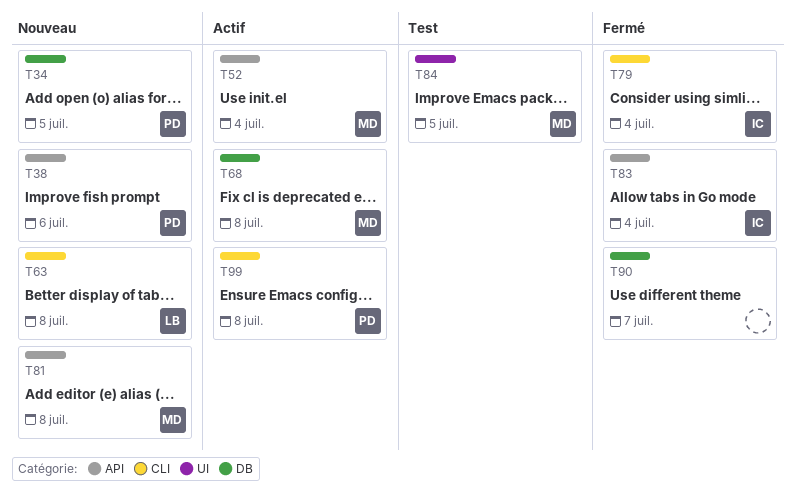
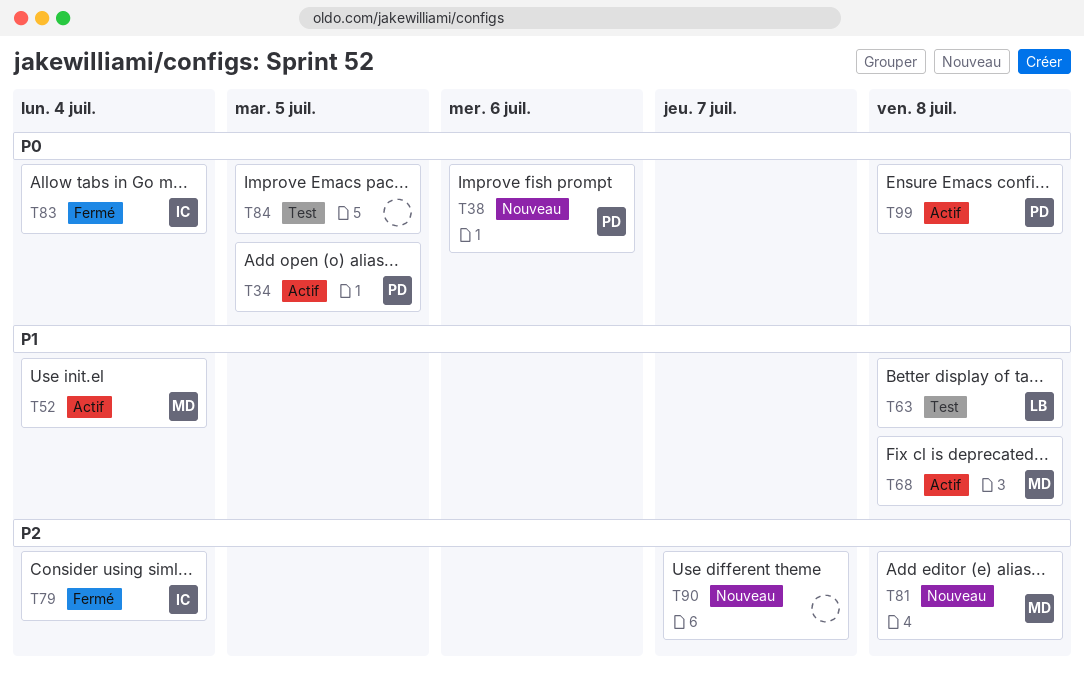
T34, status: Nouveau -> Actif
T63, status: Nouveau -> Test
T84, owner: MD -> none
T90, status: Fermé -> Nouveau

